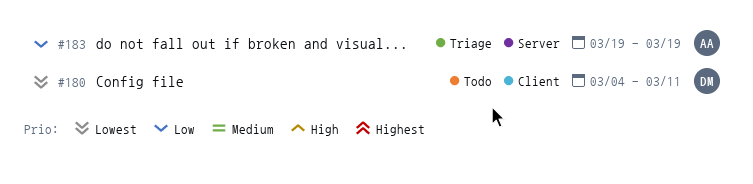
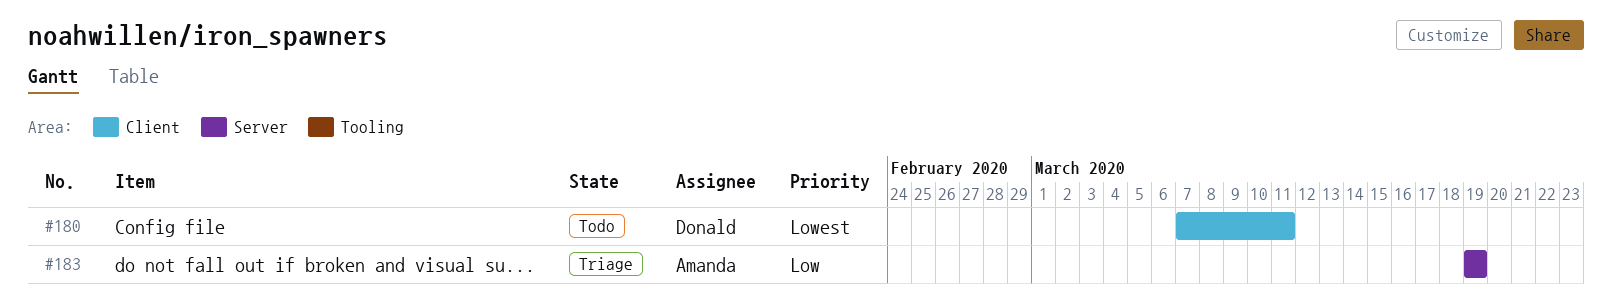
#180, start: Mar 4 -> Mar 7

